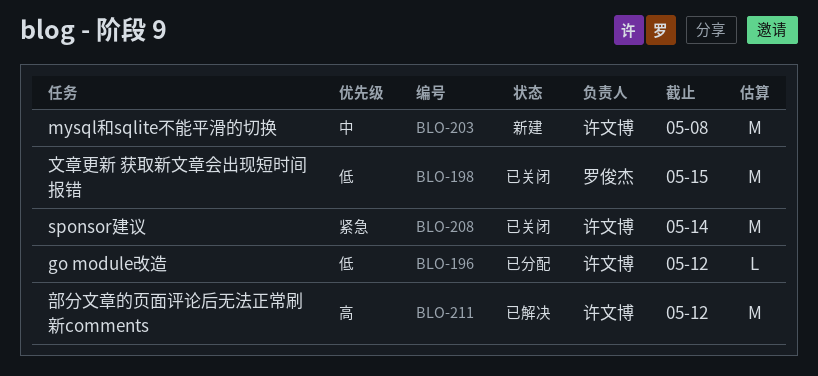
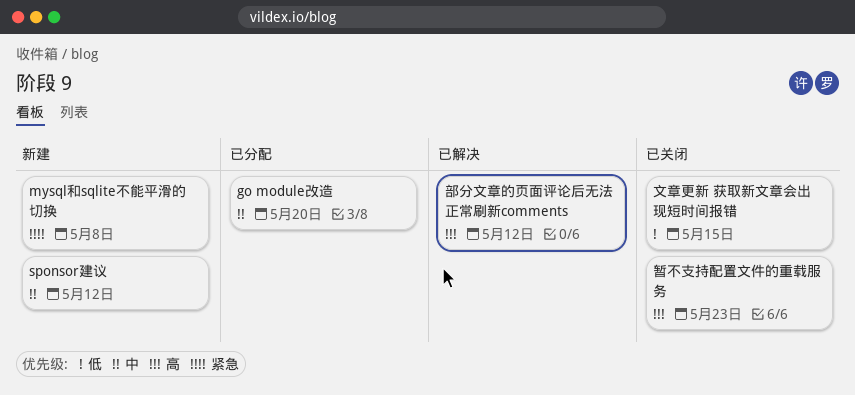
go module改造, priority: 低 -> 中
go module改造, due: May 12 -> May 20
mysql和sqlite不能平滑的切换, priority: 中 -> 紧急
sponsor建议, status: 已关闭 -> 新建
sponsor建议, priority: 紧急 -> 中
sponsor建议, due: May 14 -> May 12
暂不支持配置文件的重载服务: none -> present

